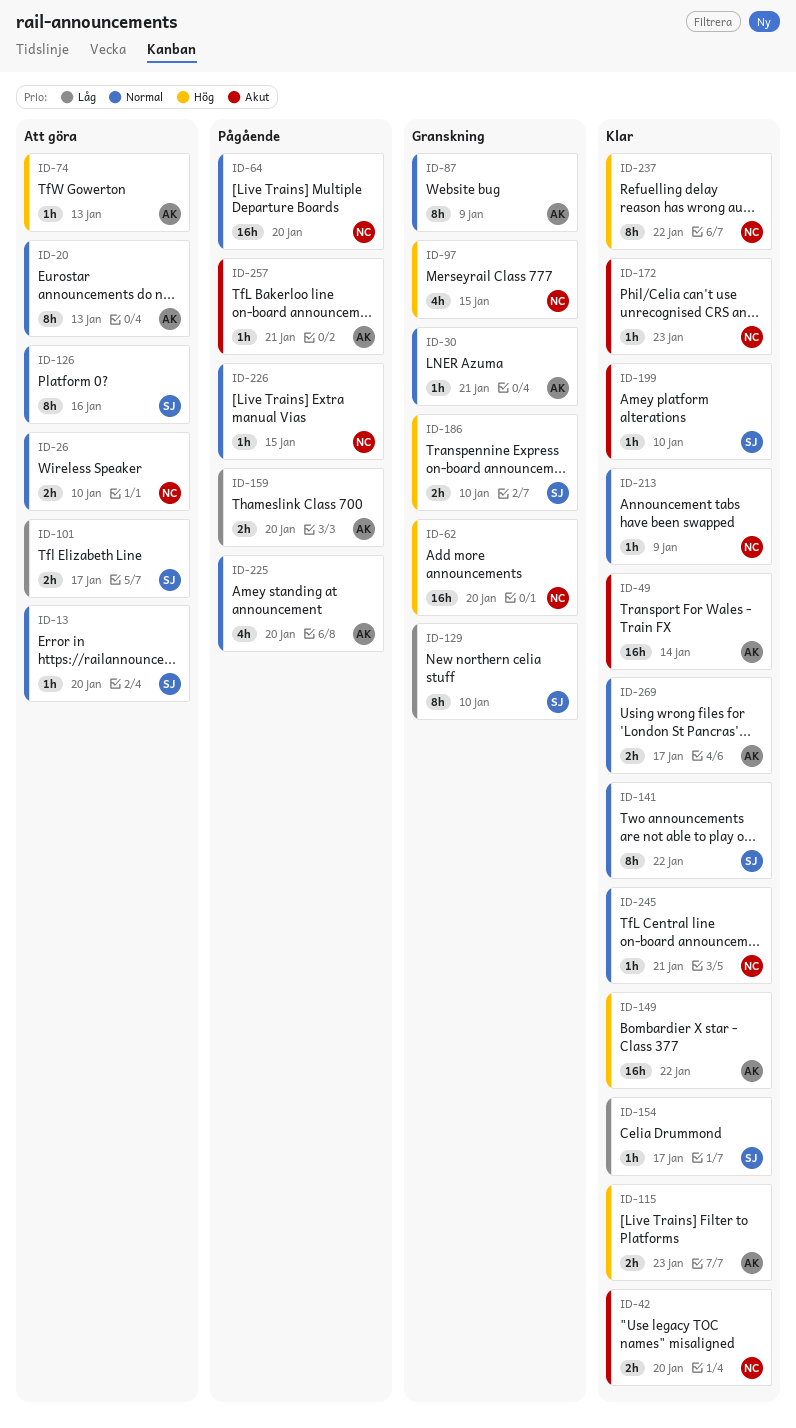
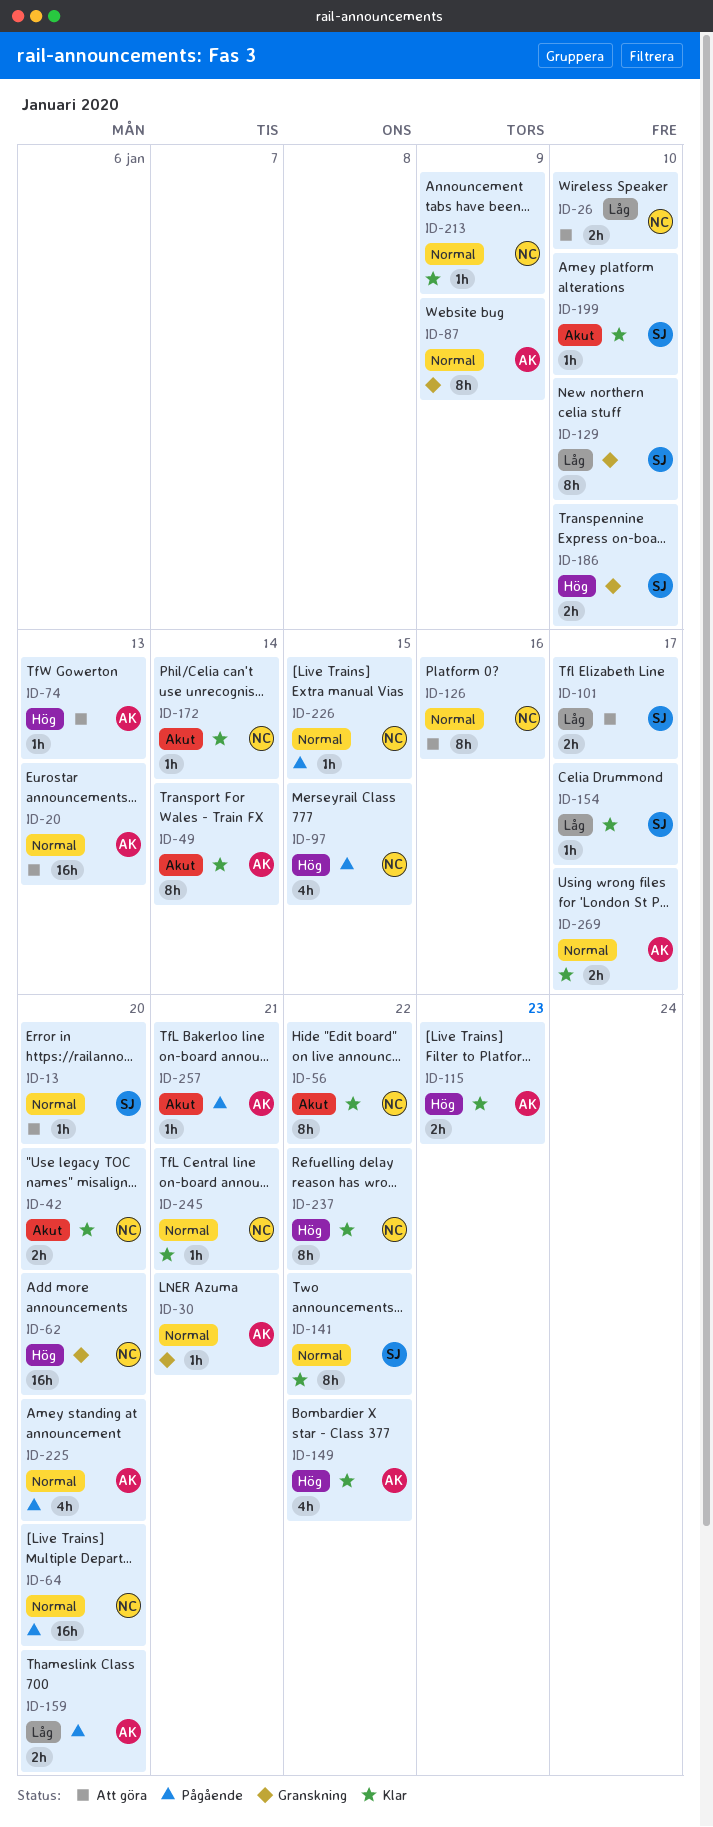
ID-20, estimate: 8h -> 16h
ID-26, priority: Normal -> Låg
ID-49, estimate: 16h -> 8h
ID-56: none -> present
ID-97, status: Granskning -> Pågående
ID-126, owner: SJ -> NC
ID-149, estimate: 16h -> 4h
ID-172, due: Jan 23 -> Jan 14

